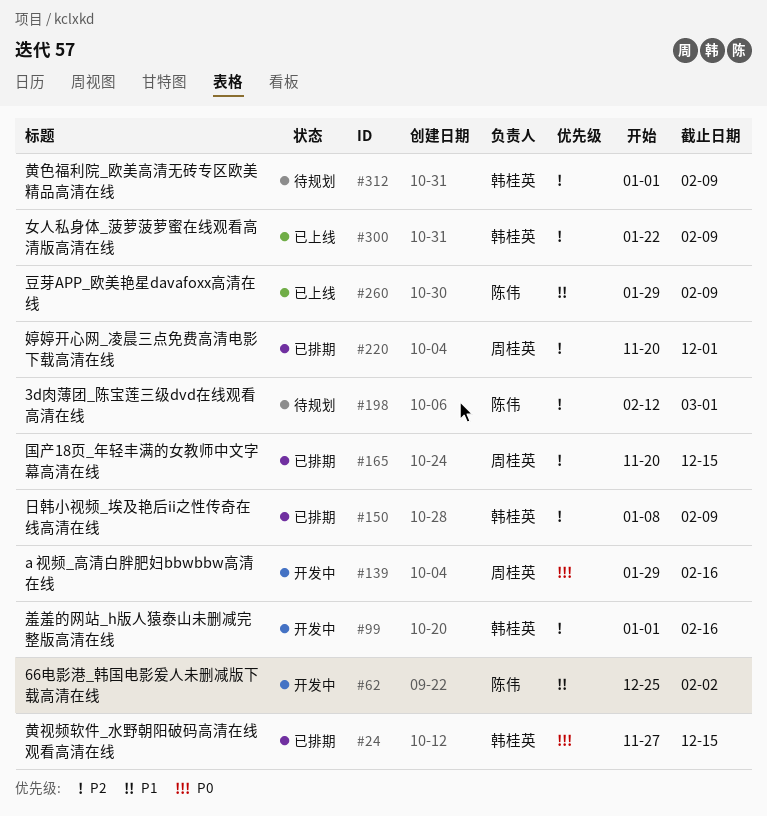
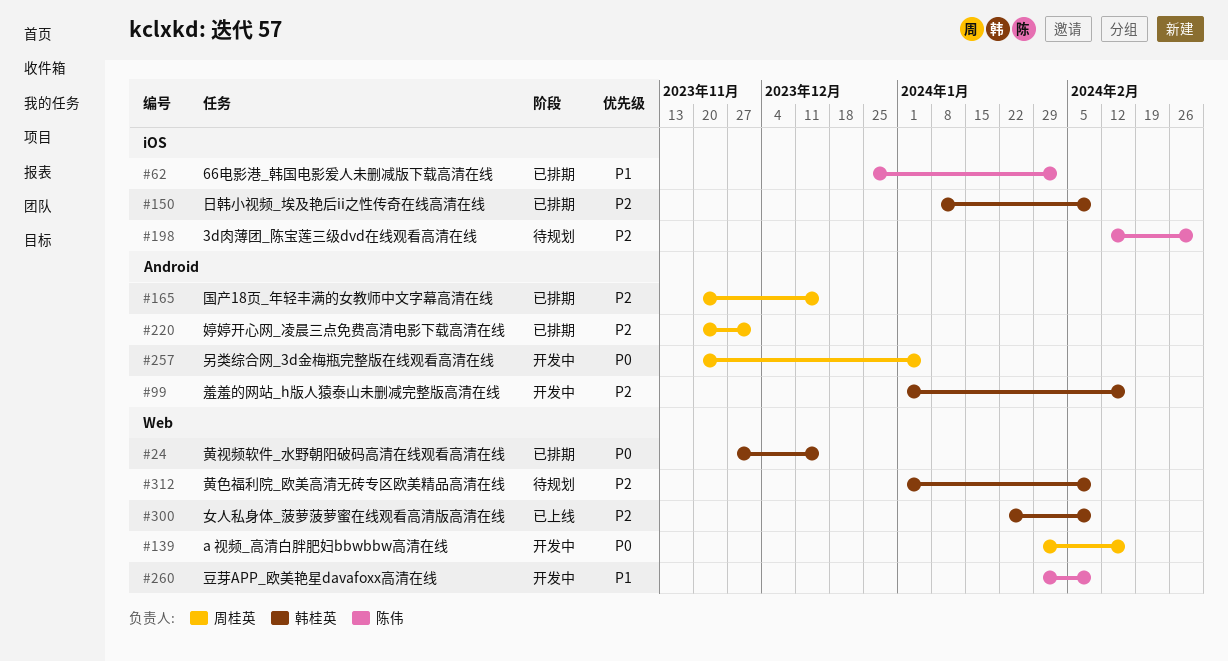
#62, status: 开发中 -> 已排期
#257: none -> present
#260, status: 已上线 -> 开发中

